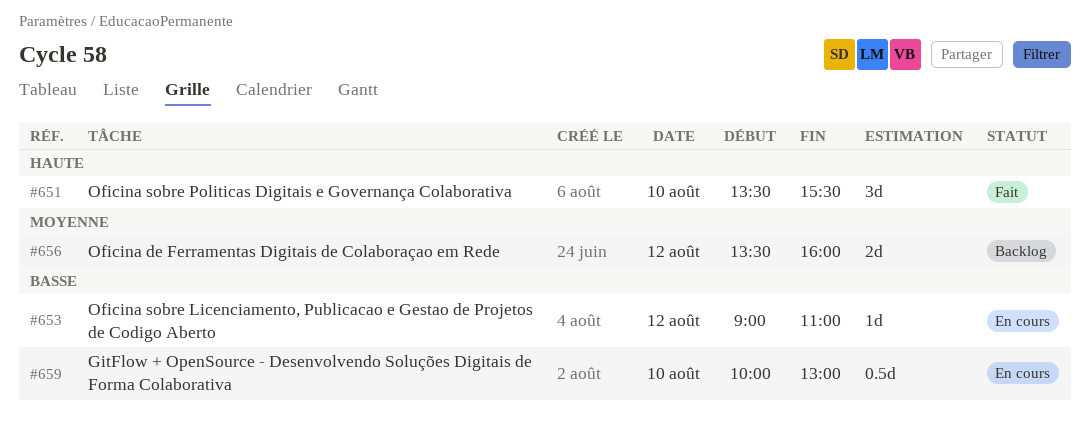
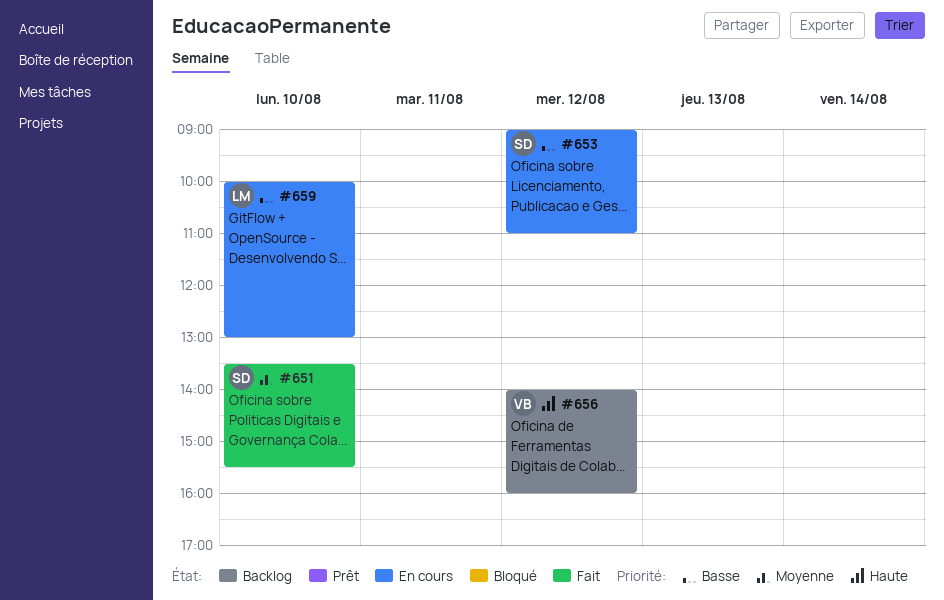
#651, priority: Haute -> Moyenne
#656, priority: Moyenne -> Haute
#656, begins: 13:30 -> 14:00

